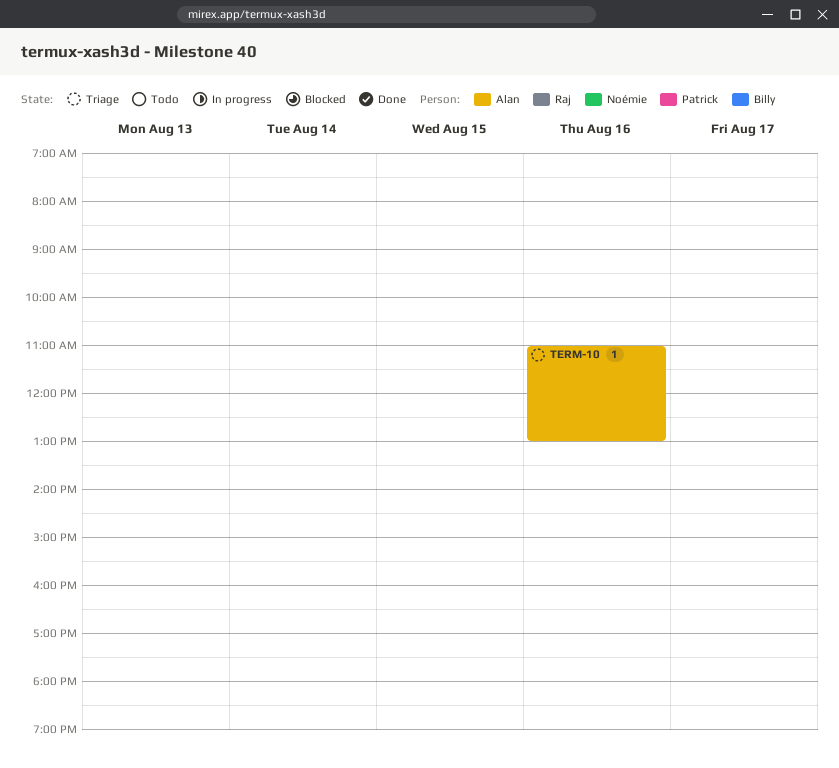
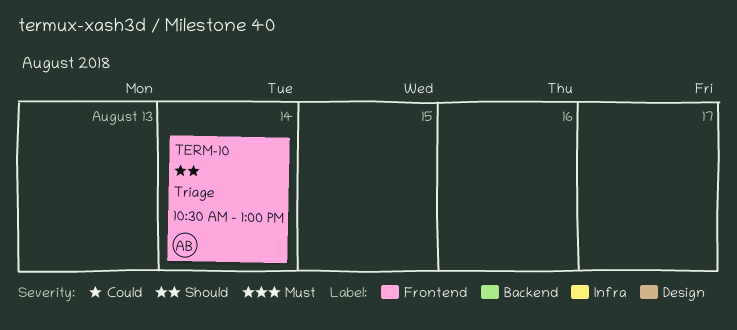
TERM-10, day: Aug 16 -> Aug 14
TERM-10, begins: 11:00 -> 10:30

